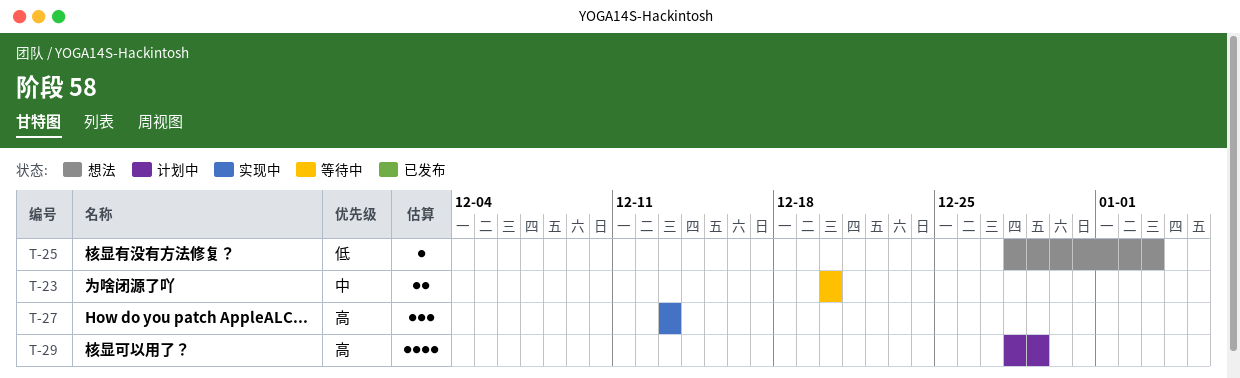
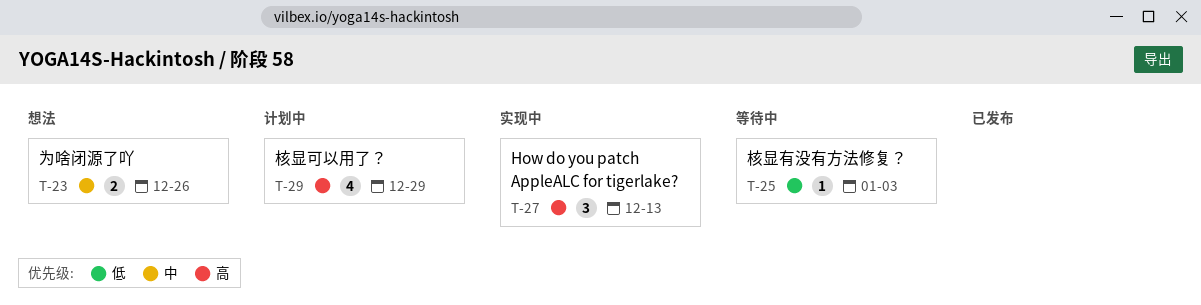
T-23, status: 等待中 -> 想法
T-23, due: Dec 20 -> Dec 26
T-25, status: 想法 -> 等待中

